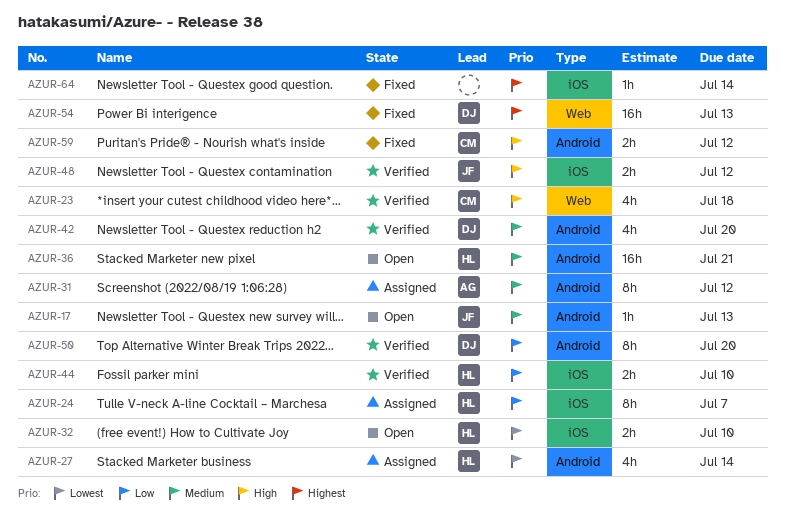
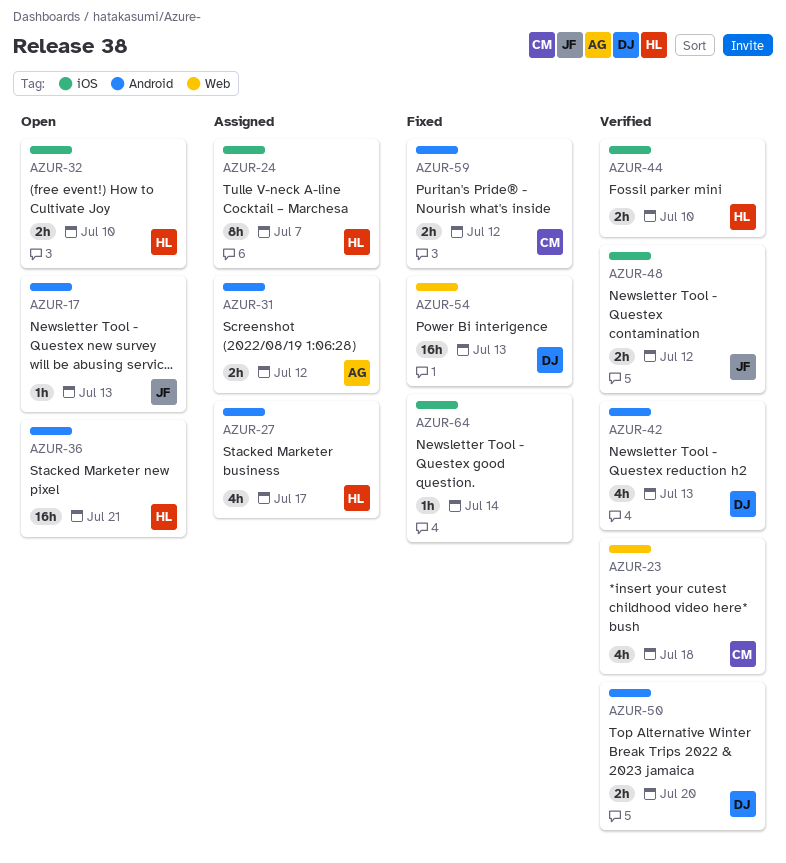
AZUR-27, due: Jul 14 -> Jul 17
AZUR-31, estimate: 8h -> 2h
AZUR-42, due: Jul 20 -> Jul 13
AZUR-50, estimate: 8h -> 2h

